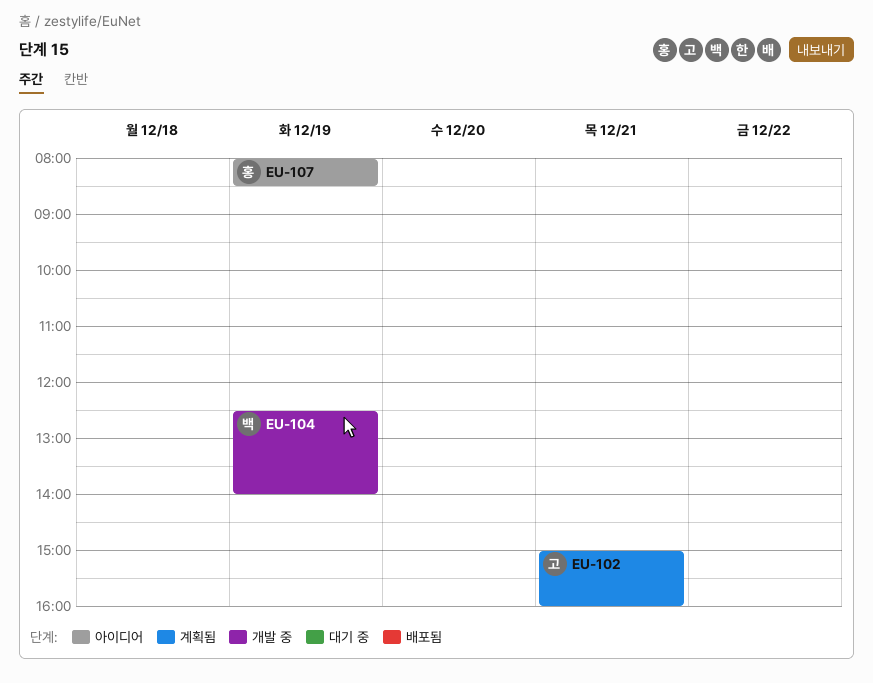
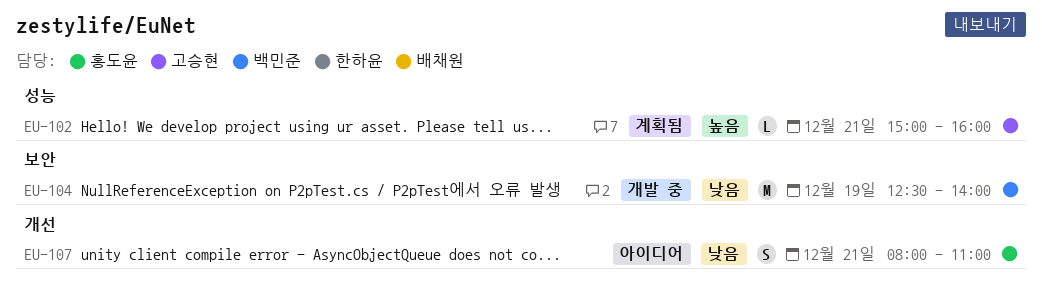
EU-107, day: Dec 19 -> Dec 21
EU-107, ends: 08:30 -> 11:00

